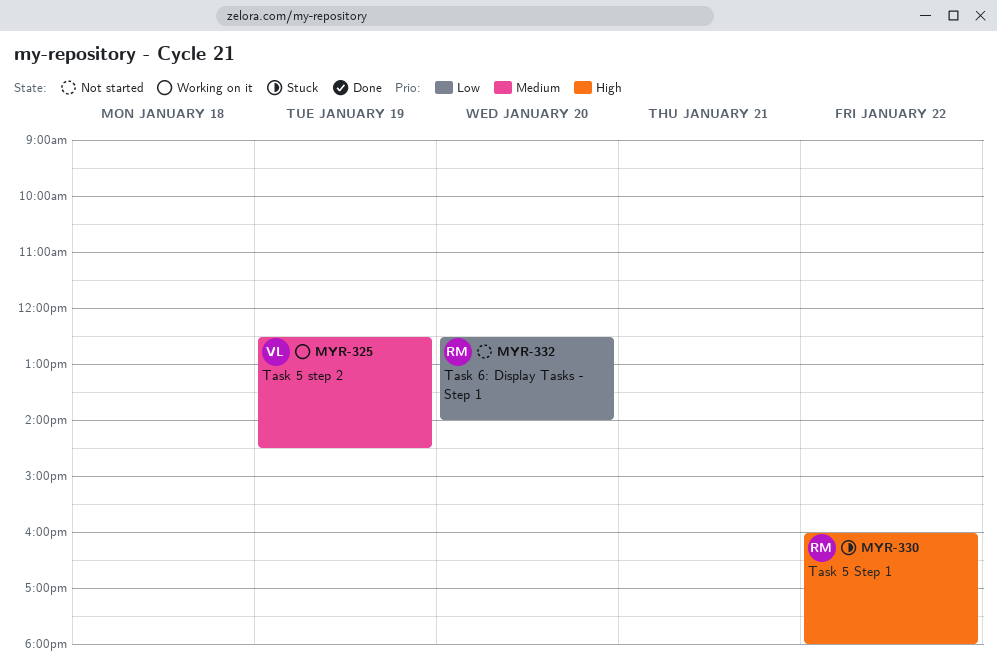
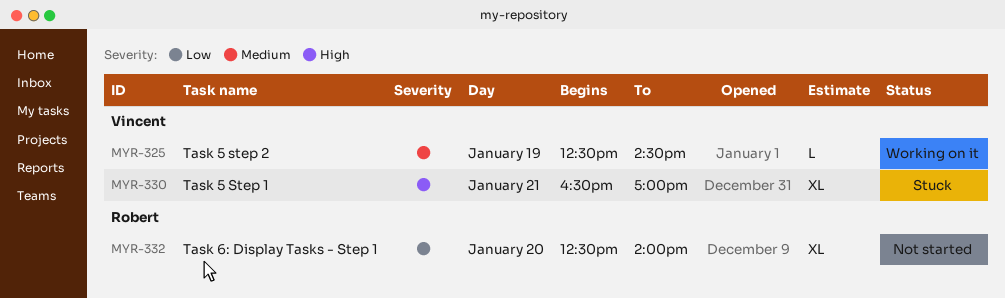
MYR-330, owner: Robert -> Vincent
MYR-330, day: Jan 22 -> Jan 21
MYR-330, begins: 16:00 -> 16:30
MYR-330, ends: 18:00 -> 17:00

